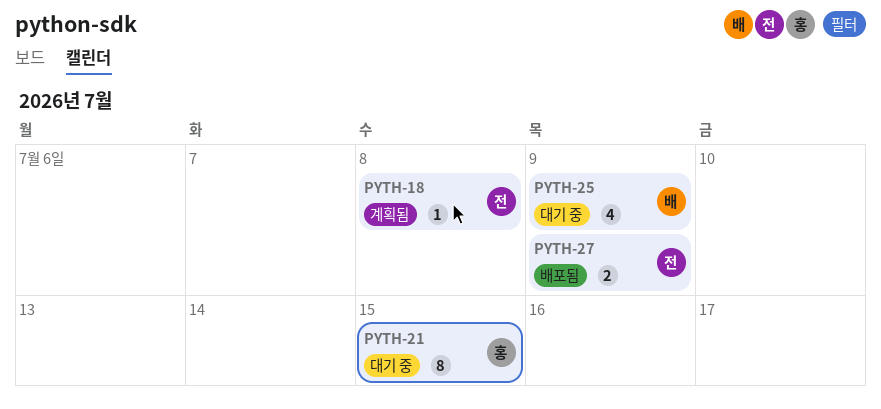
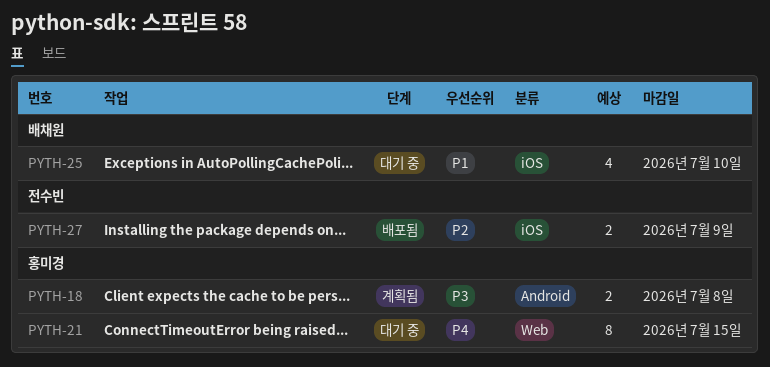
PYTH-18, owner: 전수빈 -> 홍미경
PYTH-18, estimate: 1 -> 2
PYTH-25, due: Jul 9 -> Jul 10

